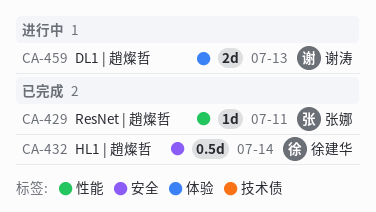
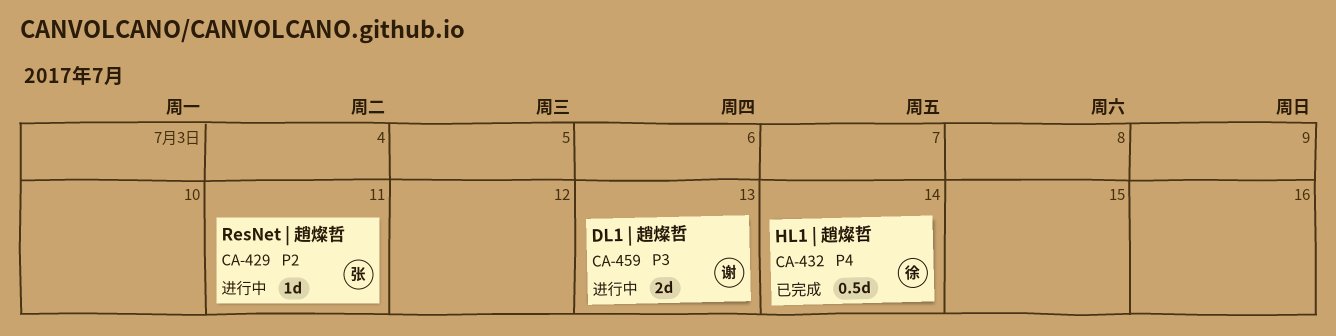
CA-429, status: 已完成 -> 进行中

